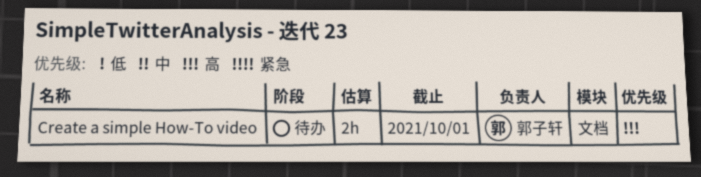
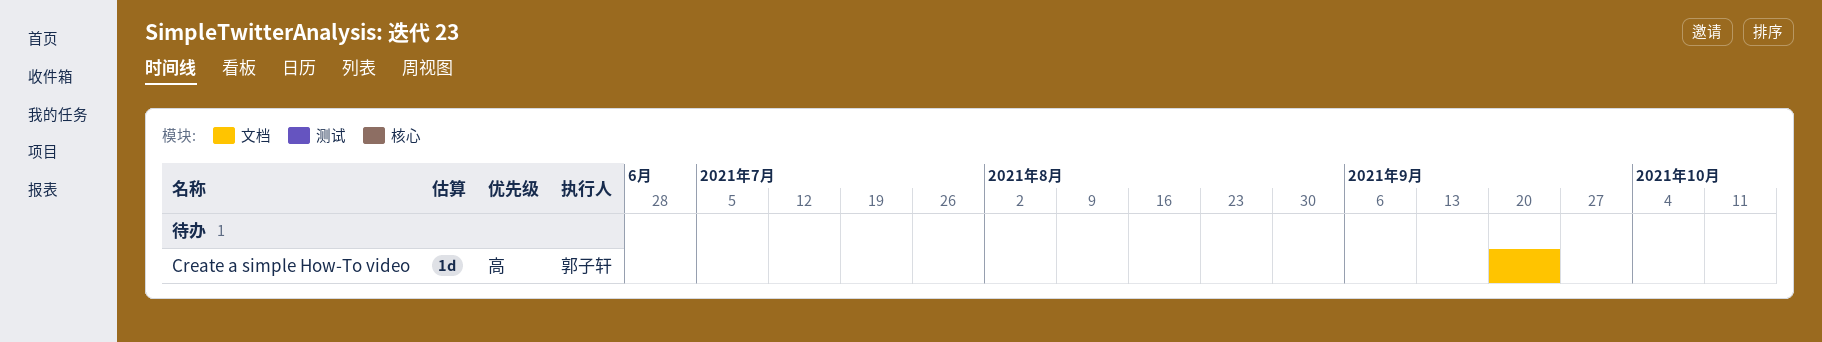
Create a simple How-To video, estimate: 2h -> 1d
Create a simple How-To video, due: Oct 1 -> Sep 24

